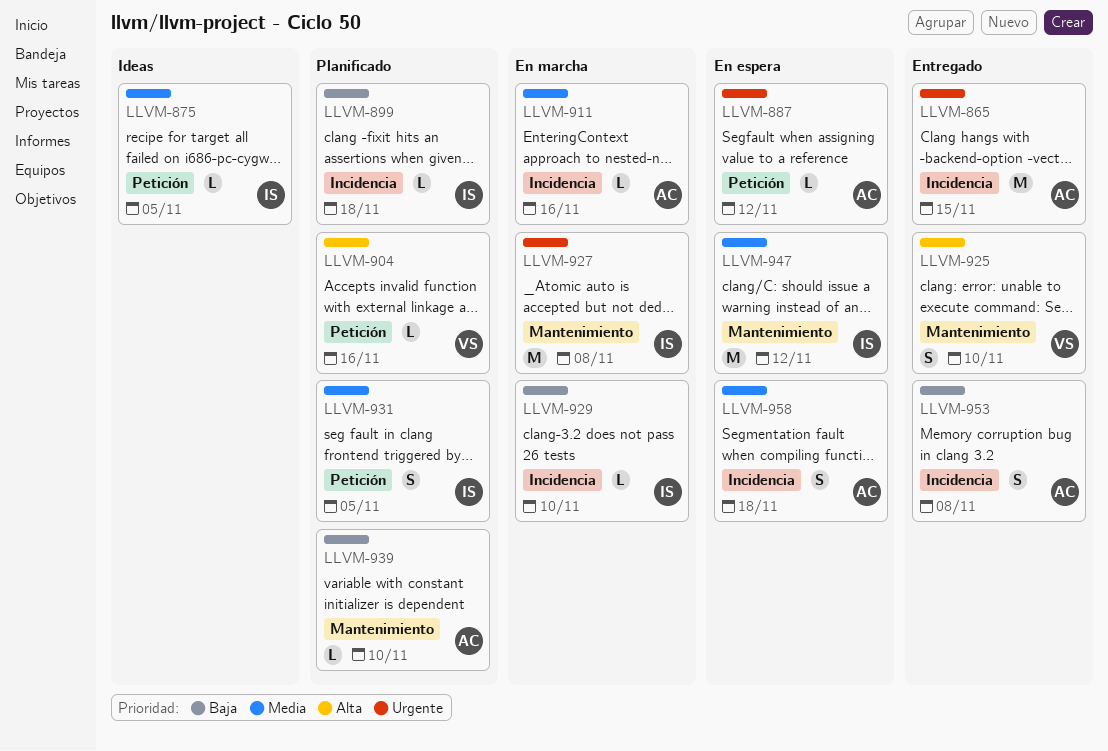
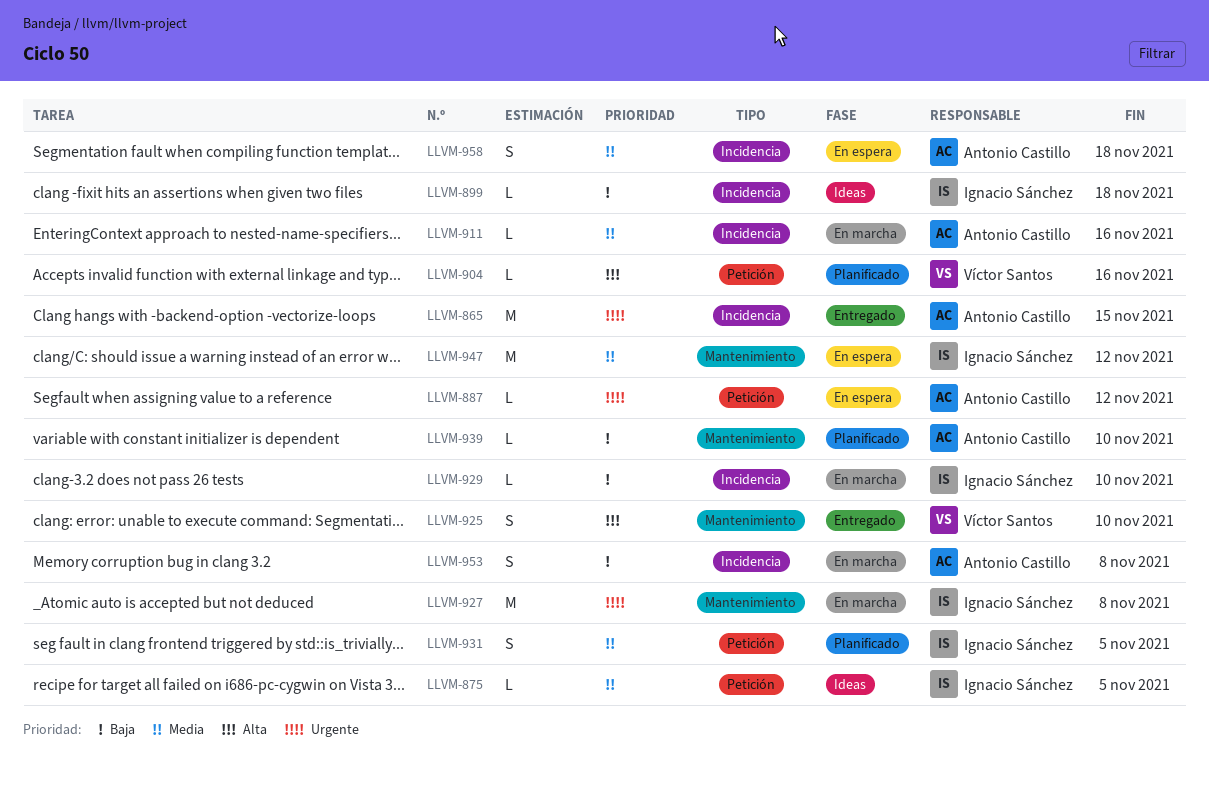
LLVM-899, status: Planificado -> Ideas
LLVM-953, status: Entregado -> En marcha

